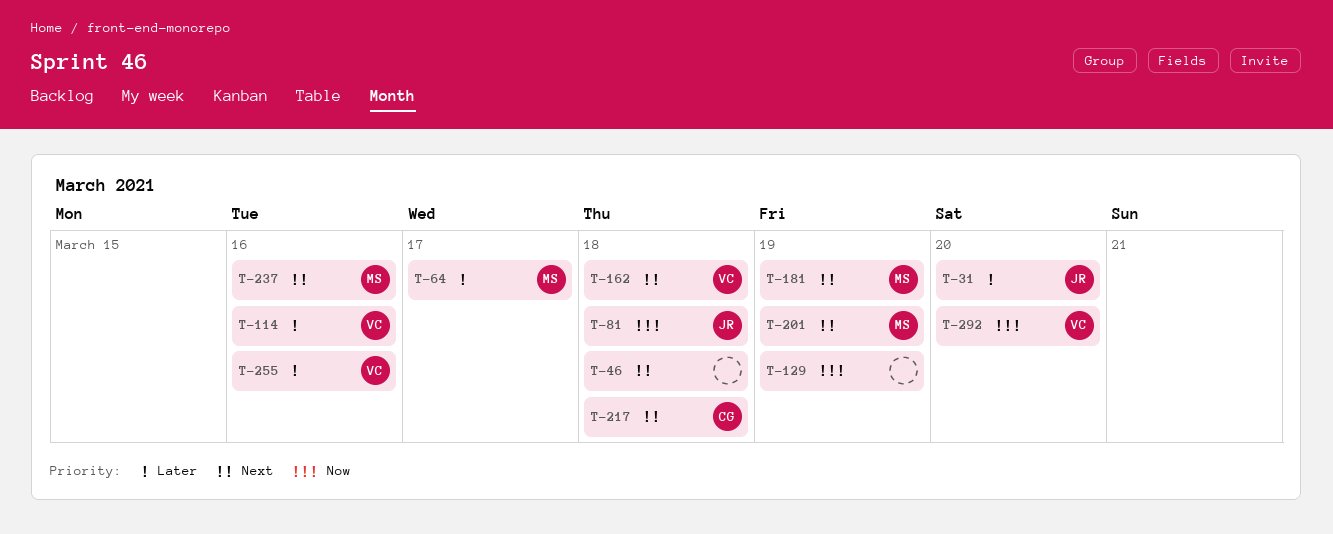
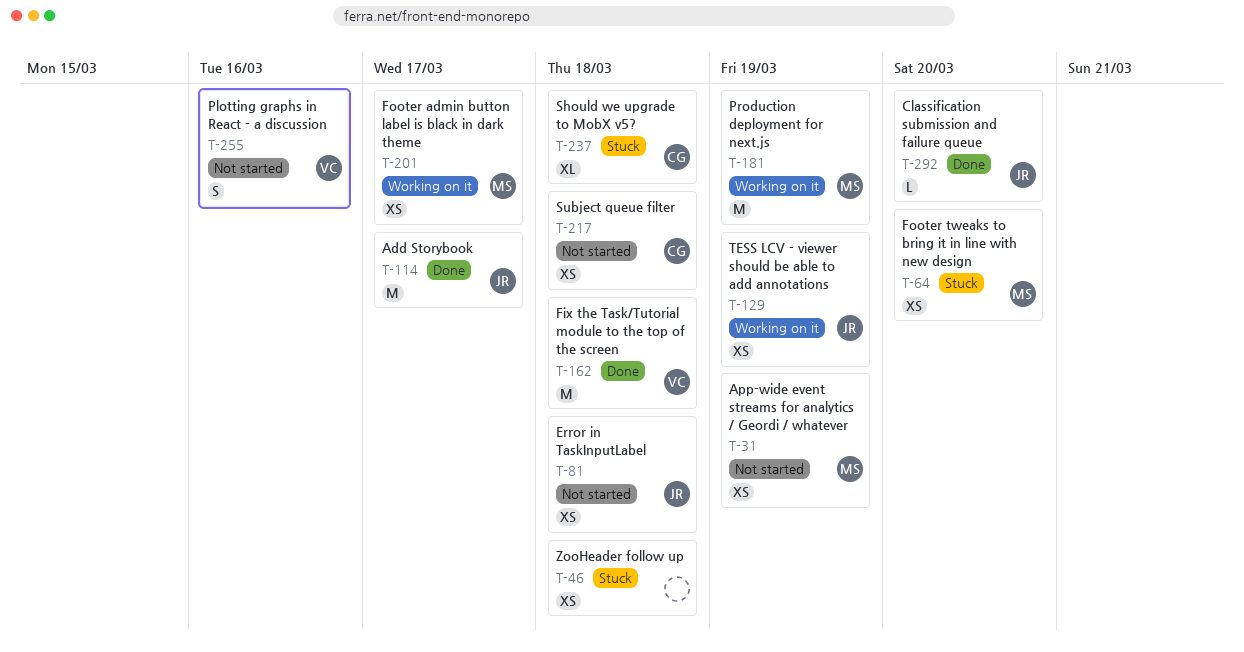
T-31, owner: JR -> MS
T-31, due: Mar 20 -> Mar 19
T-64, due: Mar 17 -> Mar 20
T-114, owner: VC -> JR
T-114, due: Mar 16 -> Mar 17
T-129, owner: none -> JR
T-201, due: Mar 19 -> Mar 17
T-237, owner: MS -> CG
T-237, due: Mar 16 -> Mar 18
T-292, owner: VC -> JR

